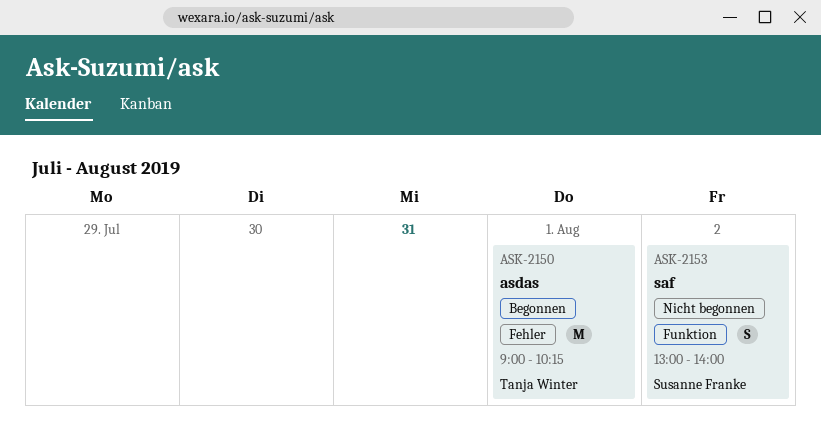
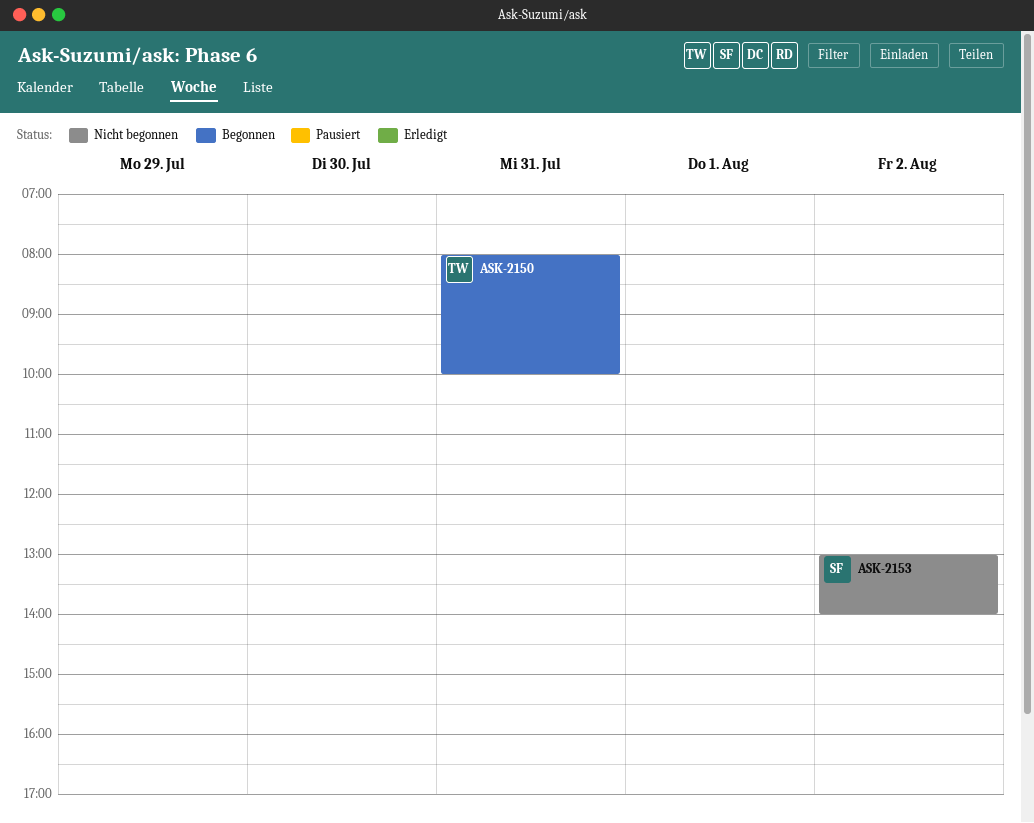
ASK-2150, day: Aug 1 -> Jul 31
ASK-2150, begins: 09:00 -> 08:00
ASK-2150, ends: 10:15 -> 10:00

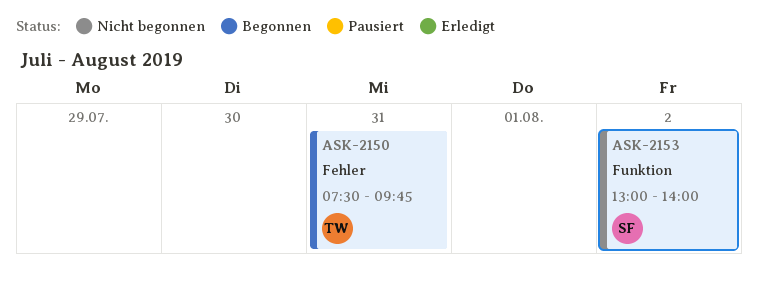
ASK-2150, begins: 08:00 -> 07:30
ASK-2150, ends: 10:00 -> 09:45

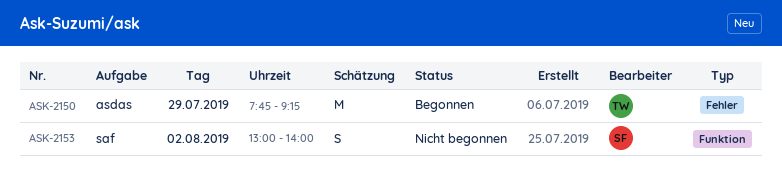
ASK-2150, day: Jul 31 -> Jul 29
ASK-2150, begins: 07:30 -> 07:45
ASK-2150, ends: 09:45 -> 09:15

